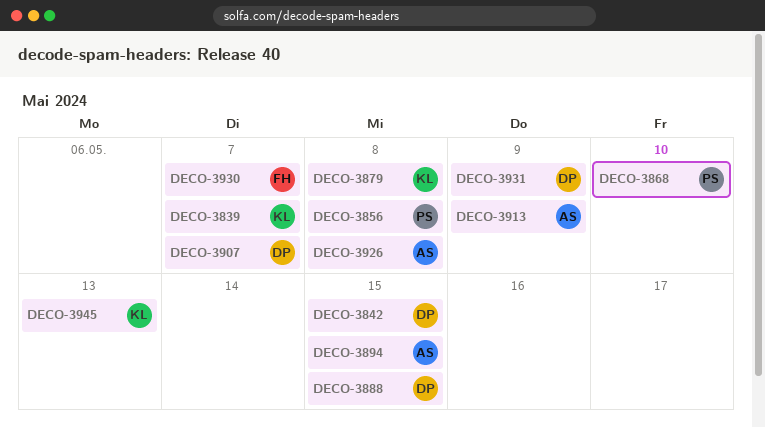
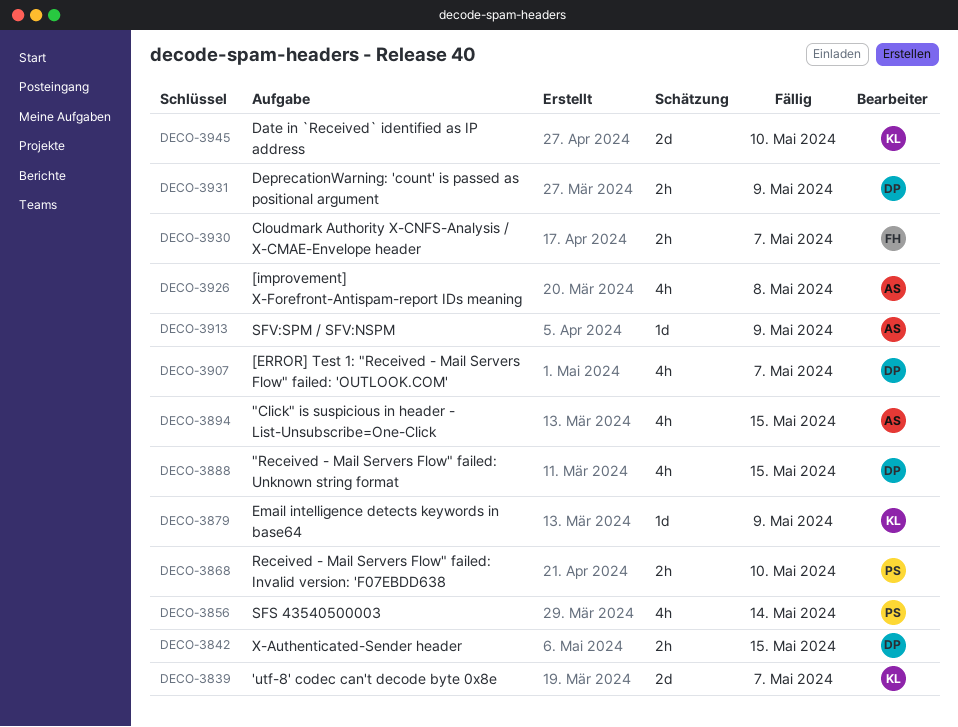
DECO-3856, due: May 8 -> May 14
DECO-3879, due: May 8 -> May 9
DECO-3945, due: May 13 -> May 10

